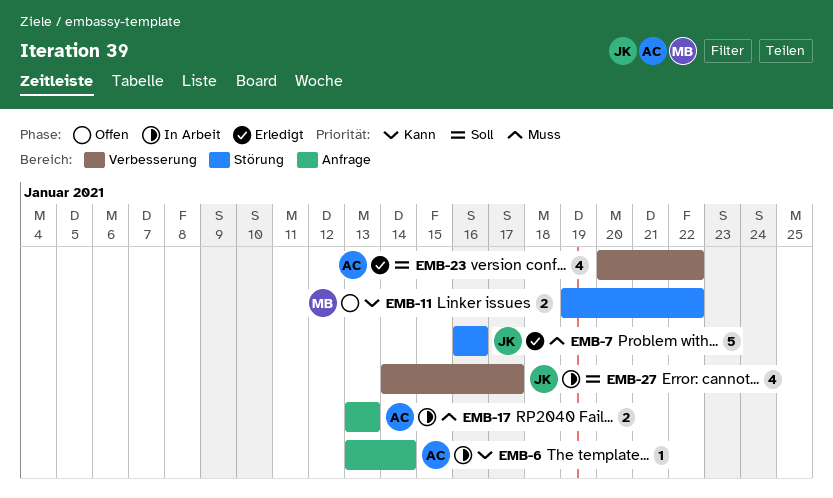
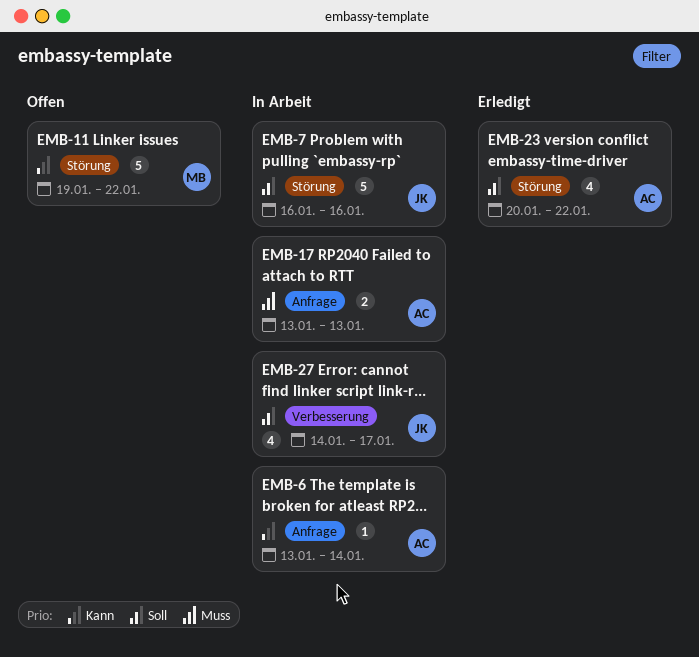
EMB-7, status: Erledigt -> In Arbeit
EMB-7, priority: Muss -> Soll
EMB-11, estimate: 2 -> 5
EMB-23, label: Verbesserung -> Störung

